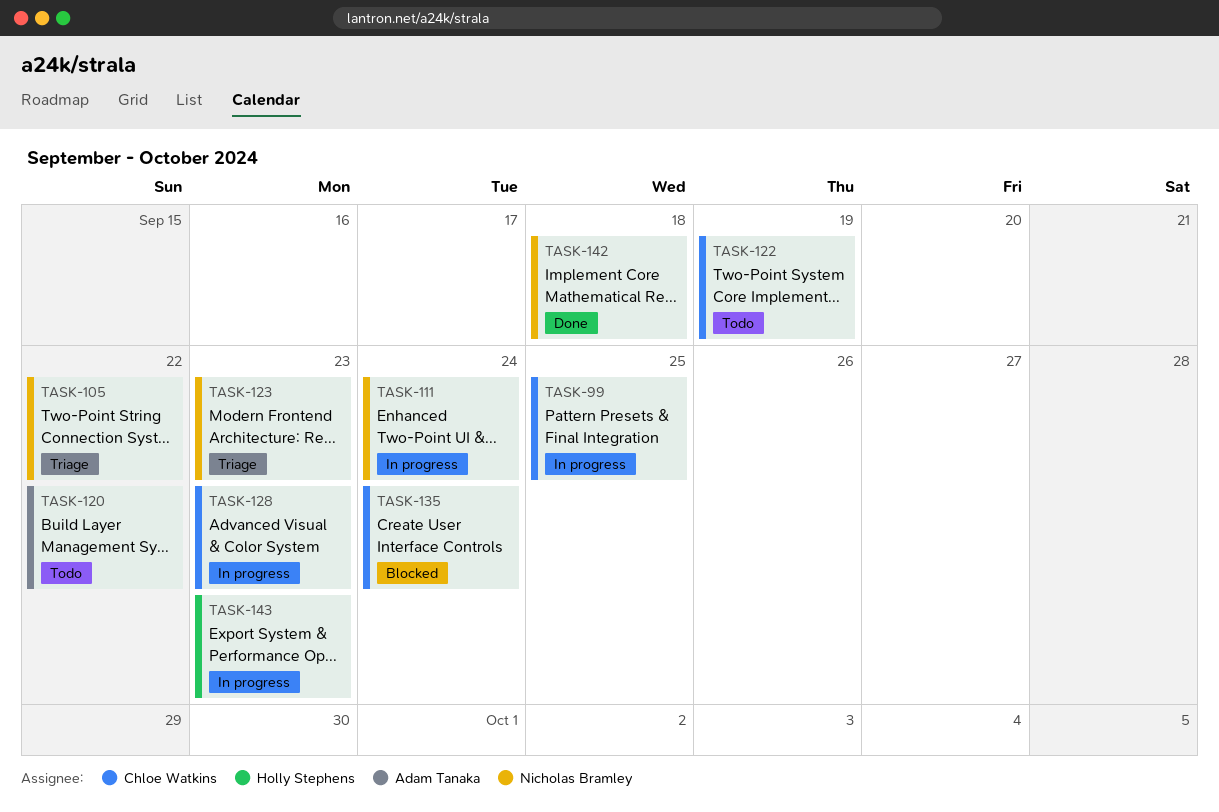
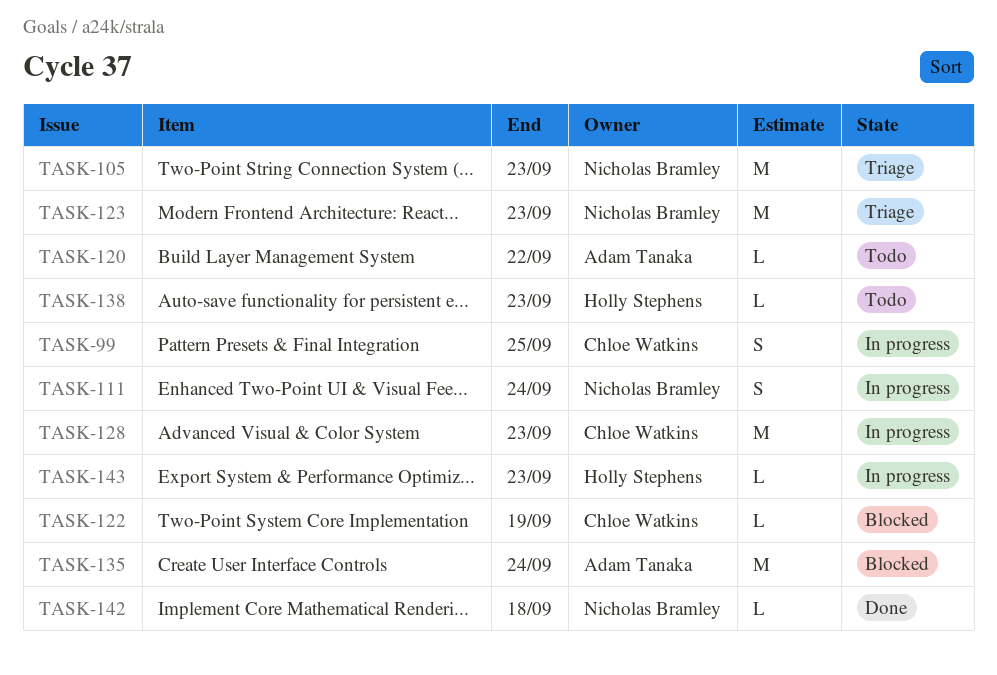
TASK-105, due: Sep 22 -> Sep 23
TASK-122, status: Todo -> Blocked
TASK-135, owner: Chloe Watkins -> Adam Tanaka
TASK-138: none -> present

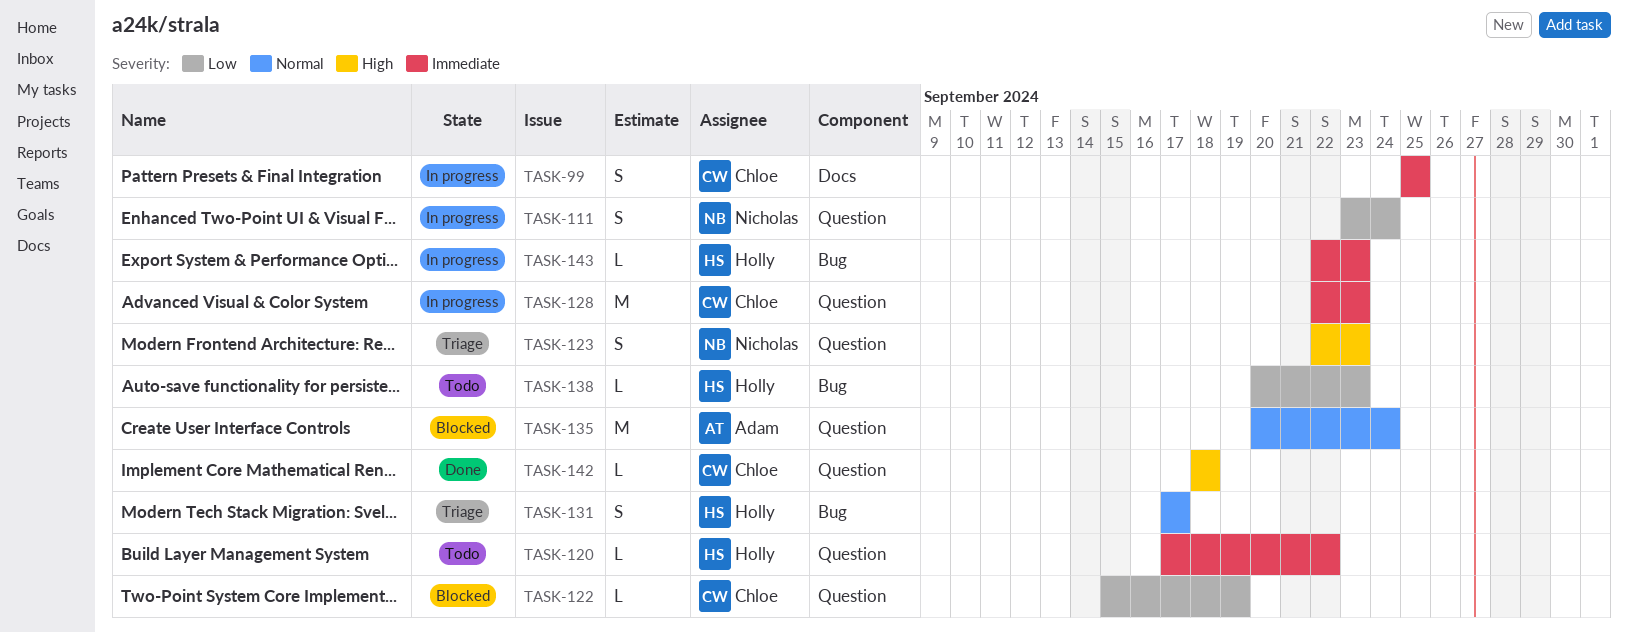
TASK-105: present -> none
TASK-120, owner: Adam Tanaka -> Holly Stephens
TASK-123, estimate: M -> S
TASK-131: none -> present
TASK-142, owner: Nicholas Bramley -> Chloe Watkins

